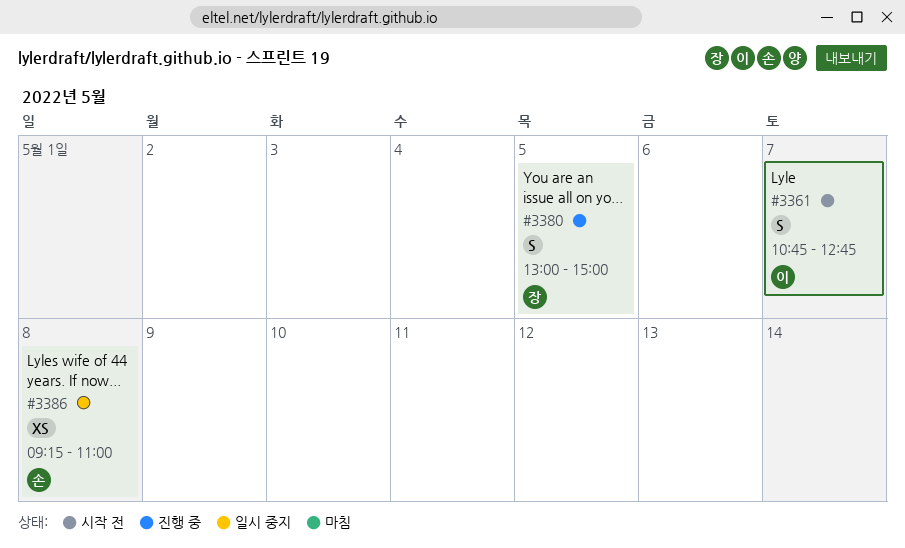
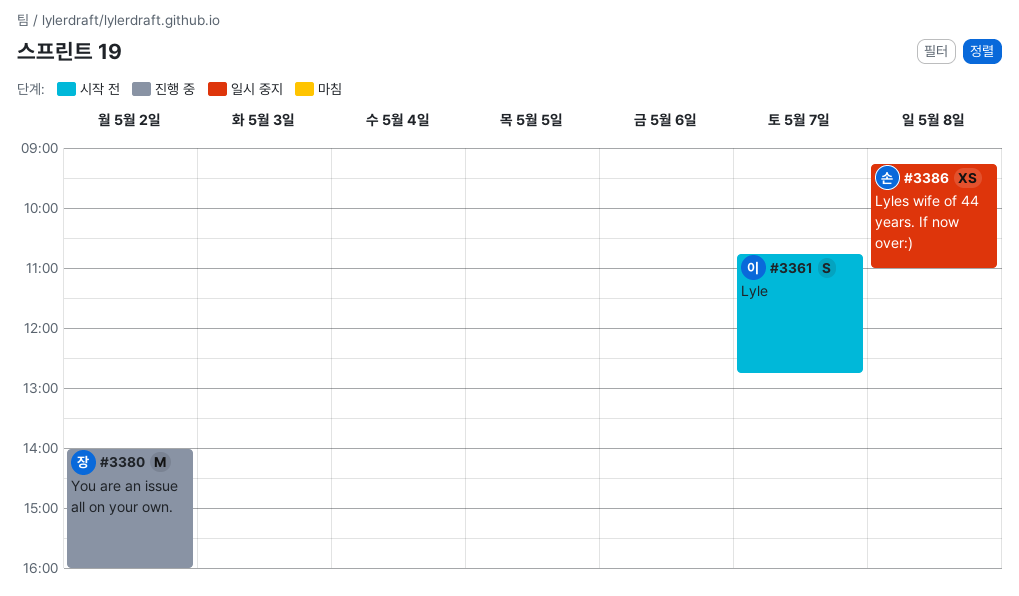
#3380, estimate: S -> M
#3380, day: May 5 -> May 2
#3380, begins: 13:00 -> 14:00
#3380, ends: 15:00 -> 16:00

